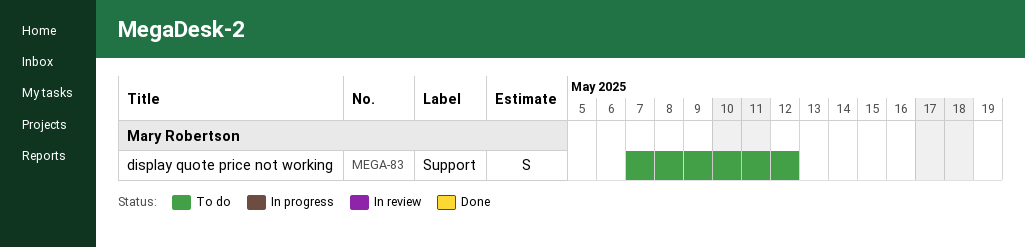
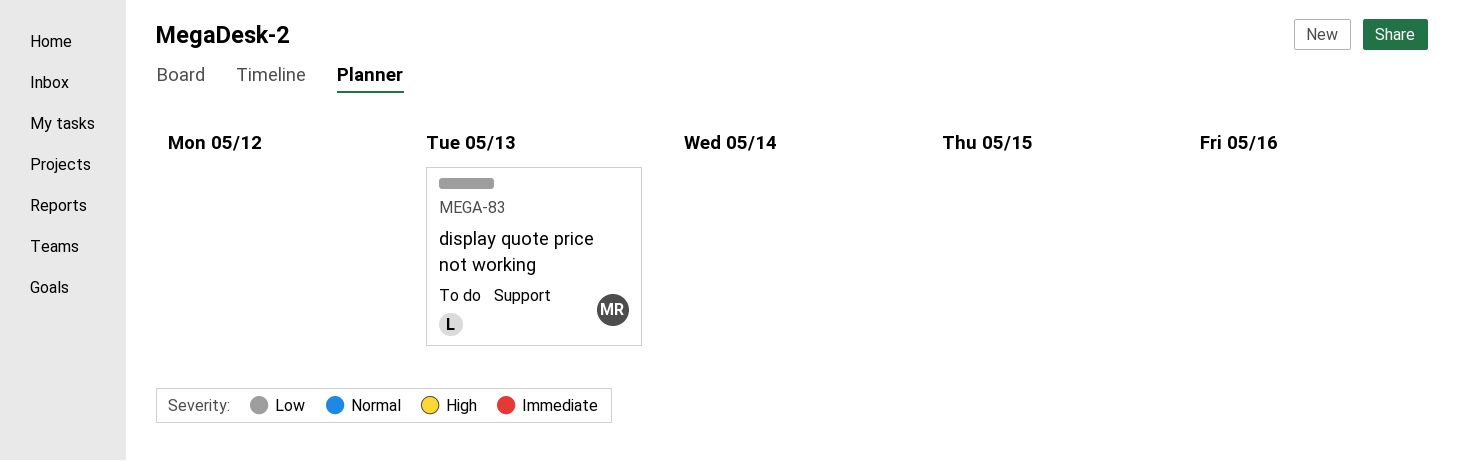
MEGA-83, estimate: S -> L
MEGA-83, due: May 12 -> May 13

